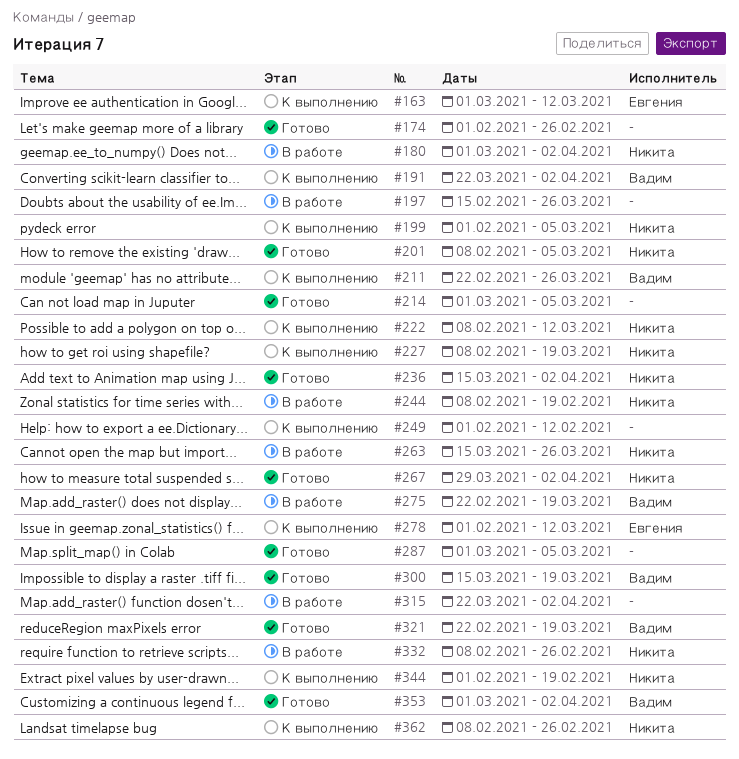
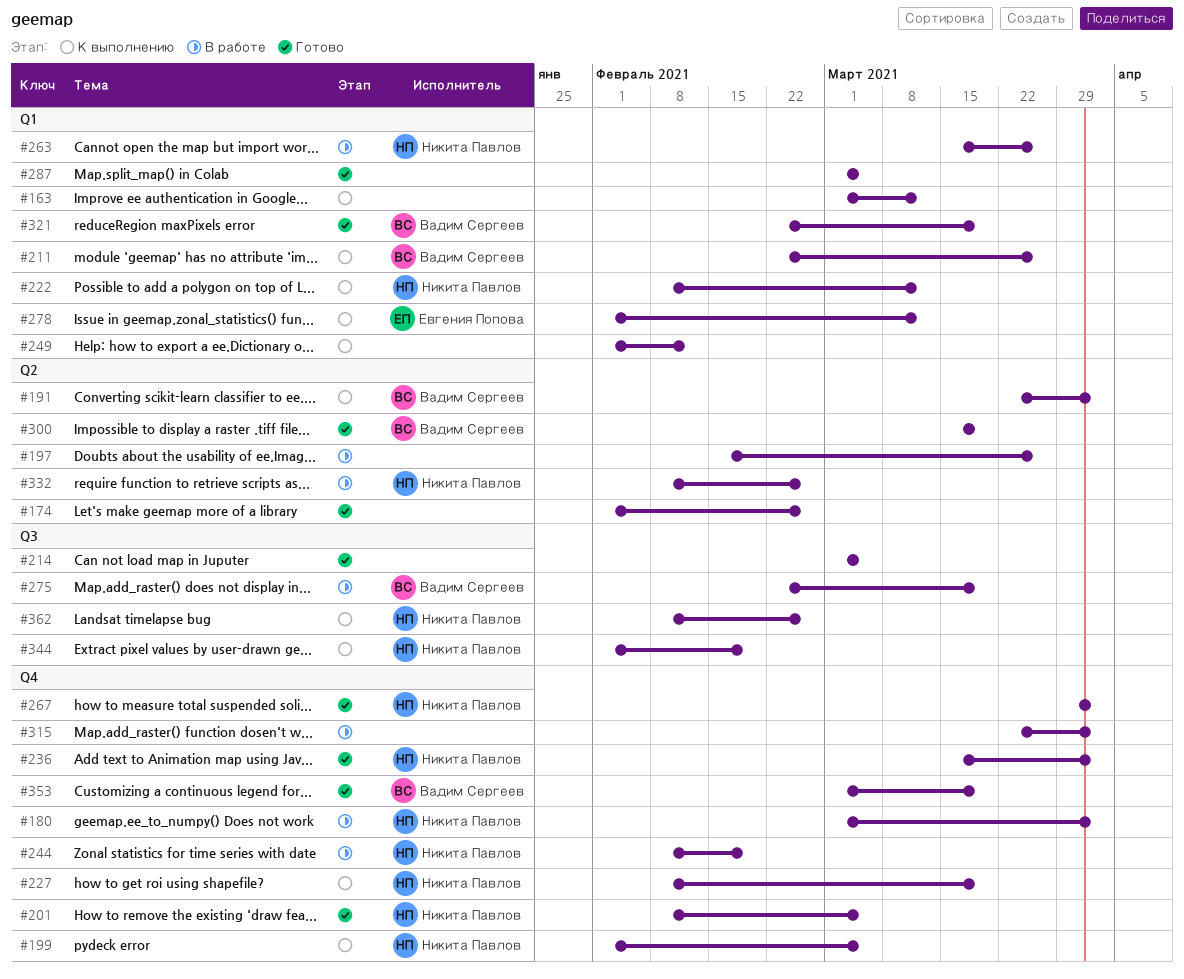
#163, owner: Евгения Попова -> none
#353, due: Apr 2 -> Mar 19

